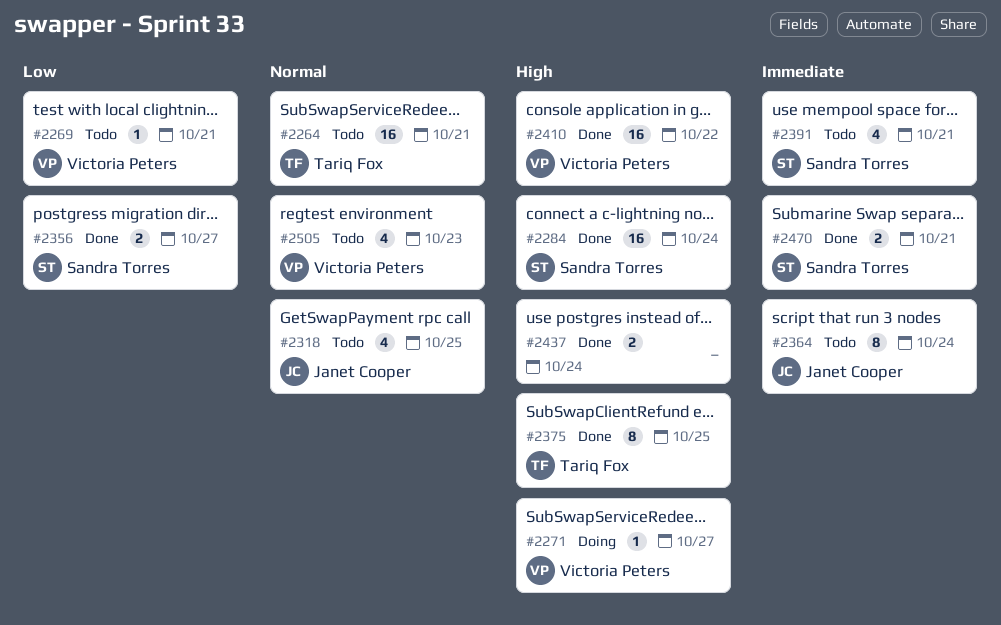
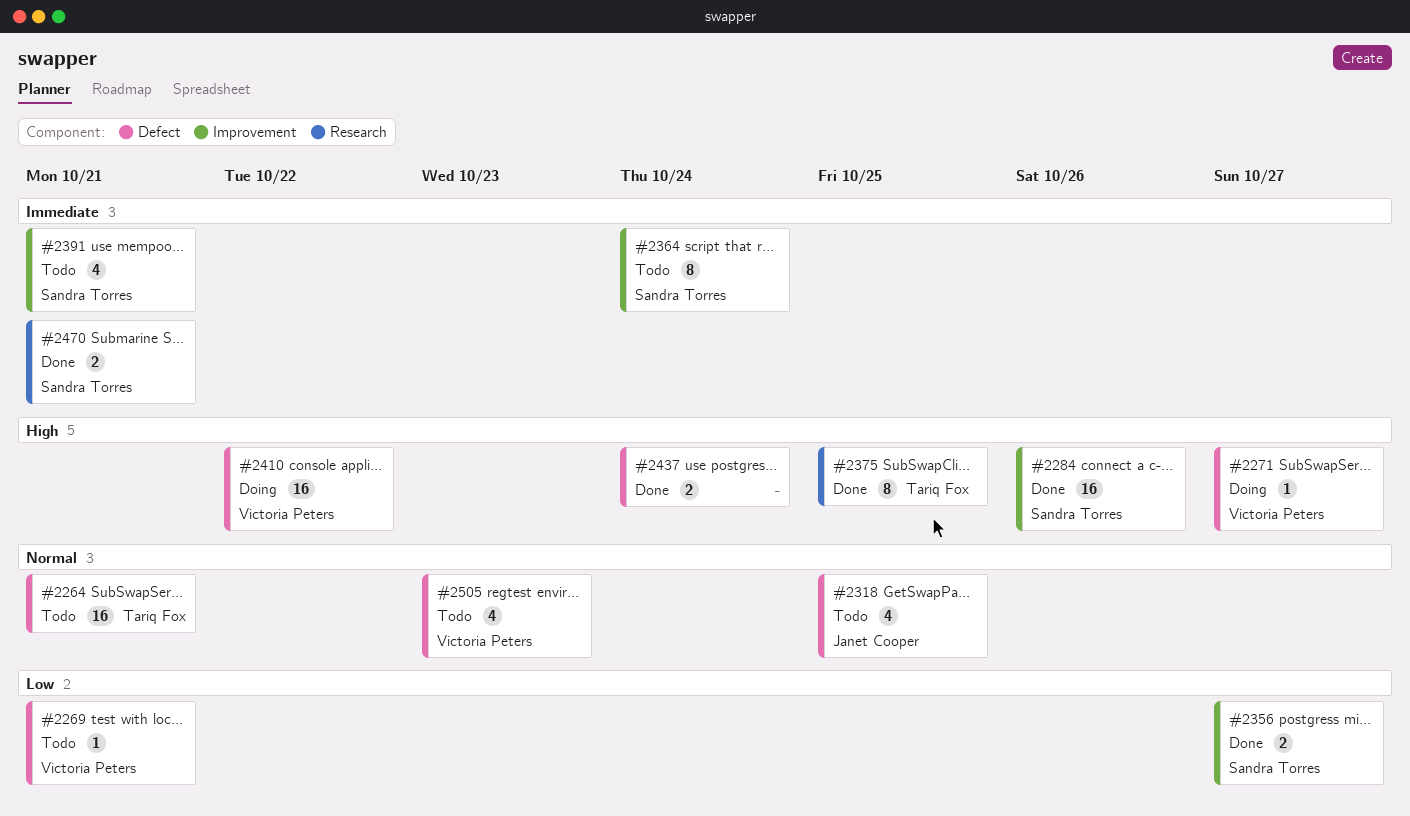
#2284, due: Oct 24 -> Oct 26
#2364, owner: Janet Cooper -> Sandra Torres
#2410, status: Done -> Doing

